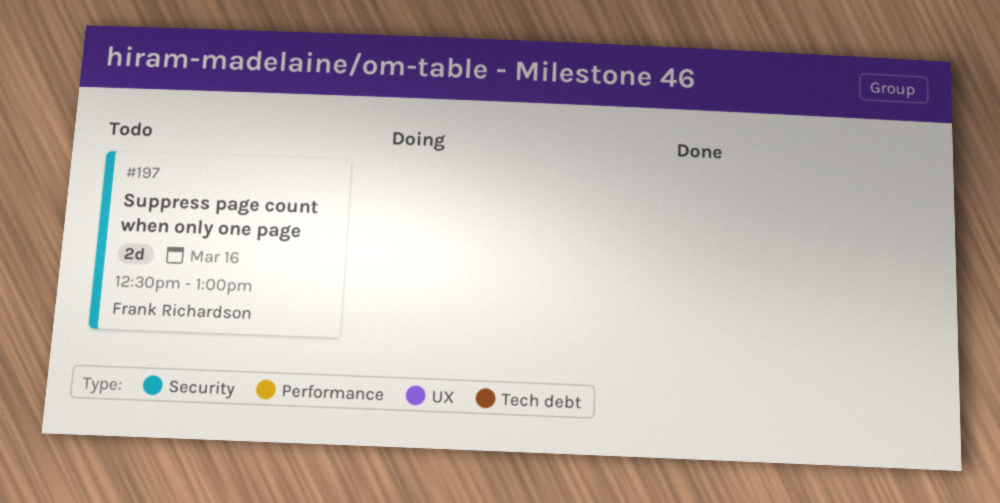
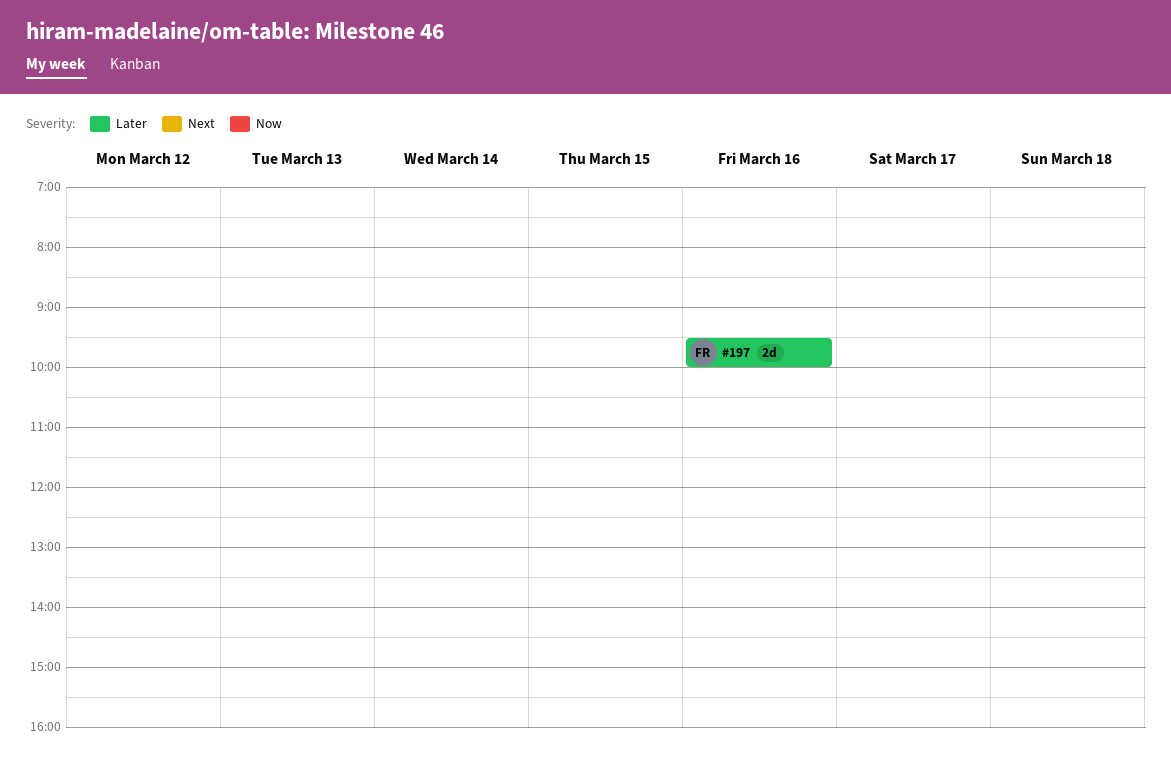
#197, begins: 12:30 -> 09:30
#197, ends: 13:00 -> 10:00

